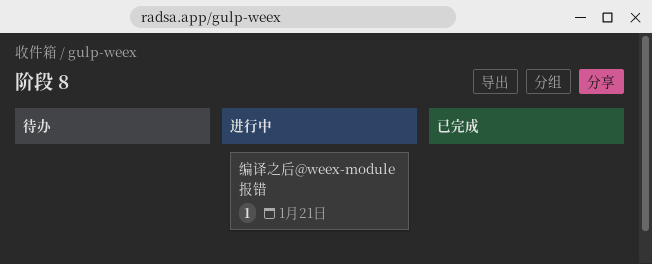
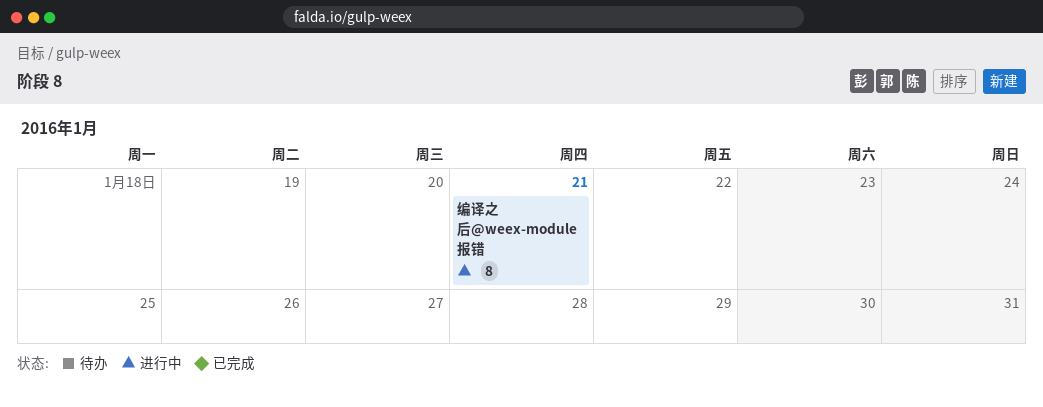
编译之后@weex-module报错, estimate: 1 -> 8

